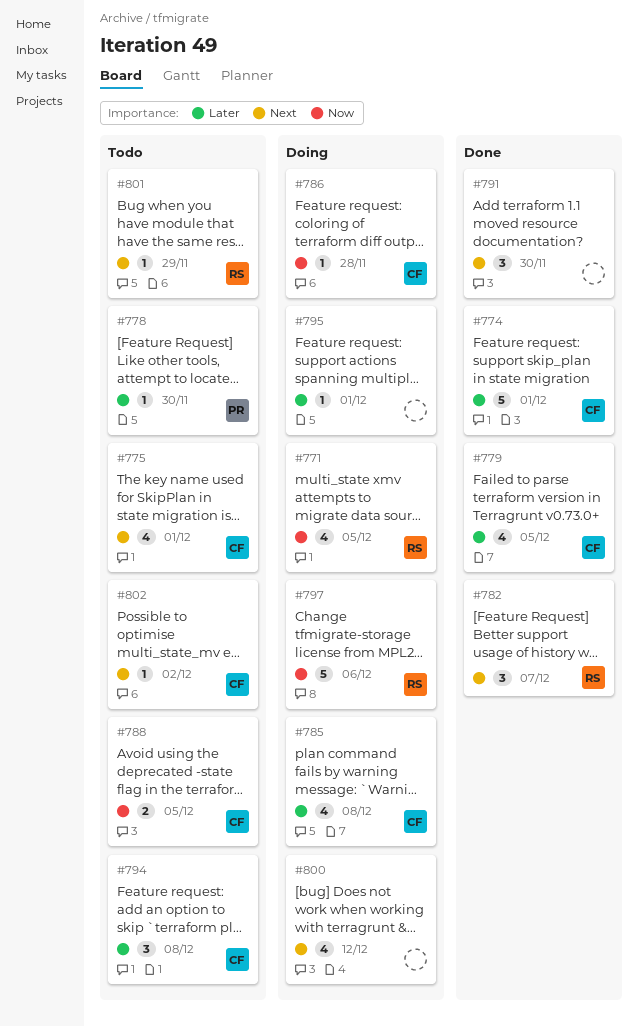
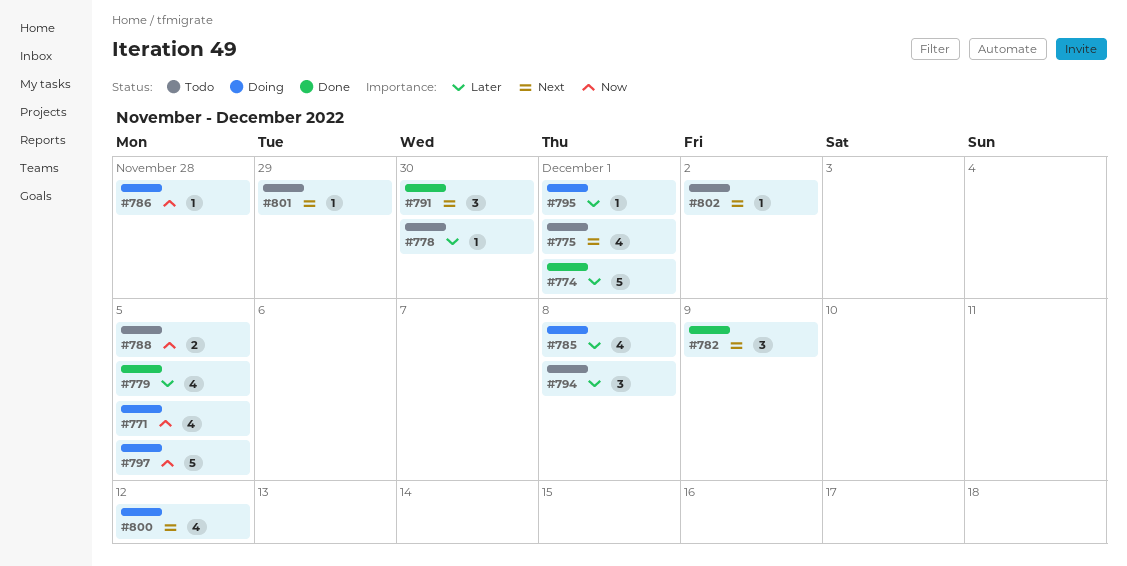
#782, due: Dec 7 -> Dec 9
#797, due: Dec 6 -> Dec 5

